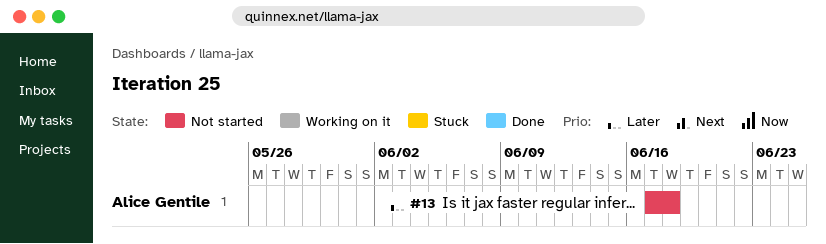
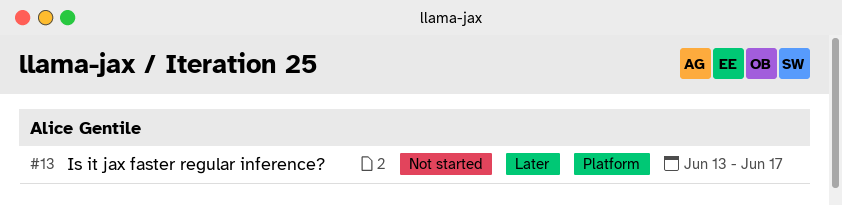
#13, start: Jun 17 -> Jun 13
#13, due: Jun 18 -> Jun 17

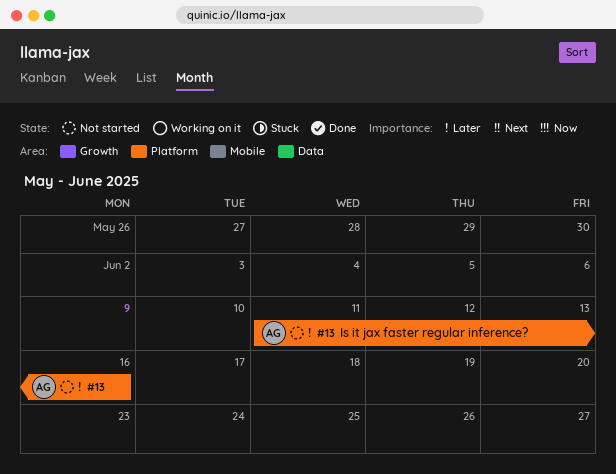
#13, start: Jun 13 -> Jun 11
#13, due: Jun 17 -> Jun 16

